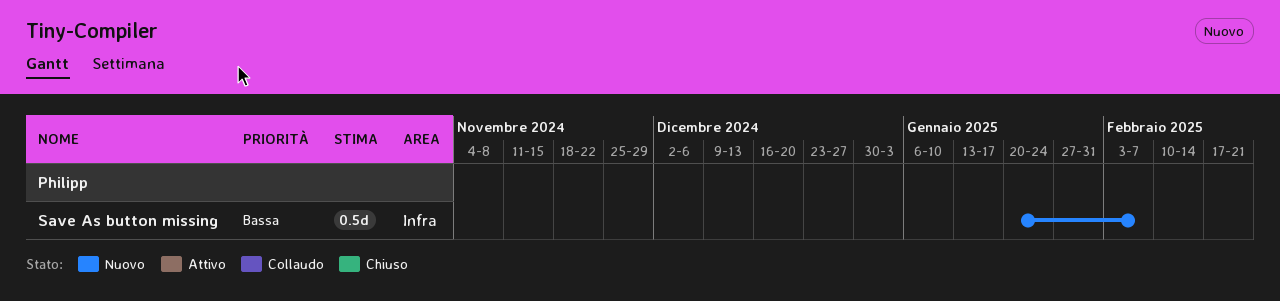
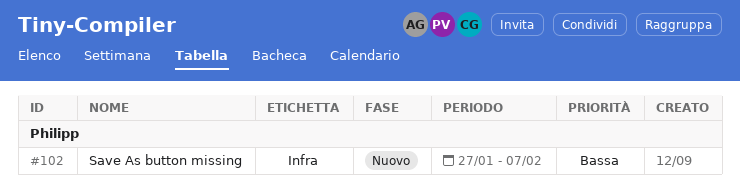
Save As button missing, start: Jan 20 -> Jan 27

